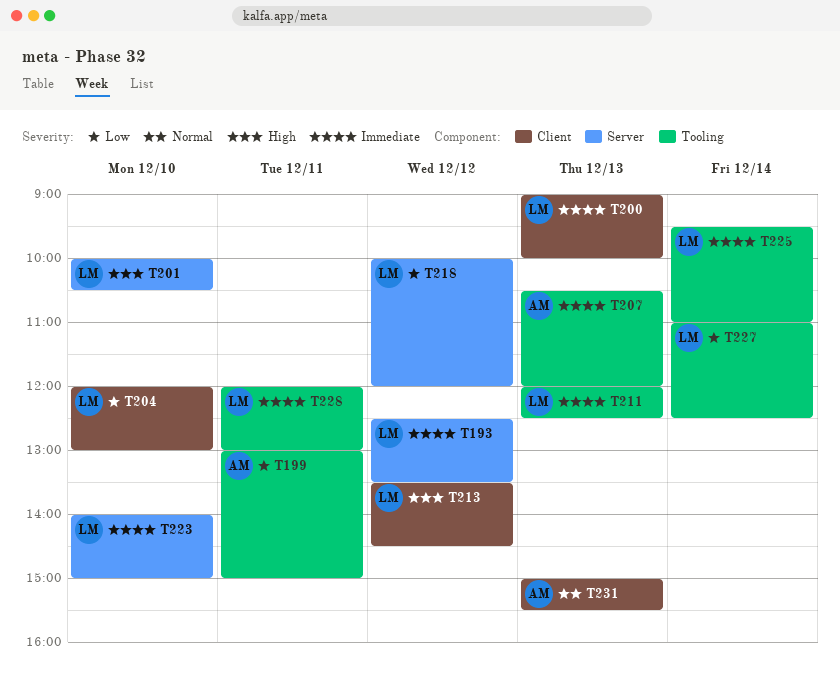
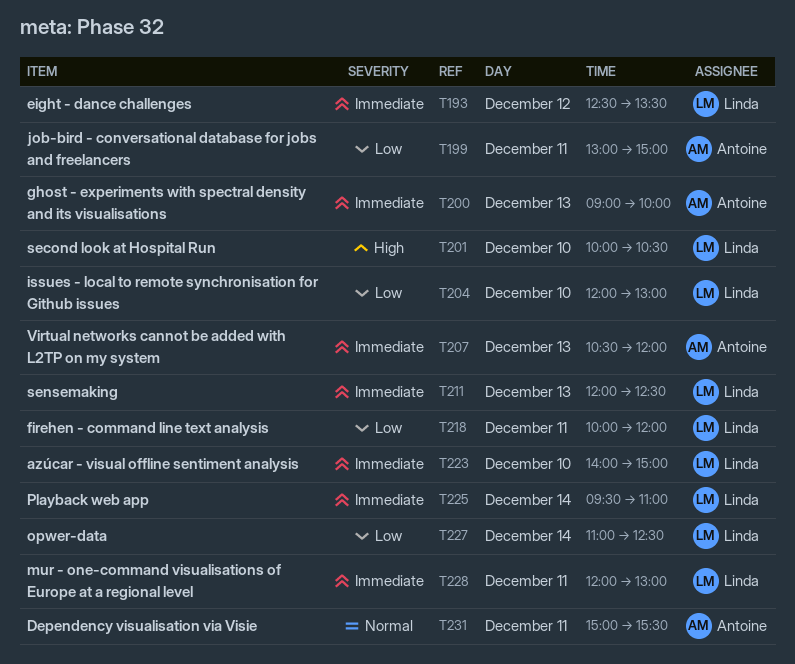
T200, owner: Linda -> Antoine
T213: present -> none
T218, day: Dec 12 -> Dec 11
T231, day: Dec 13 -> Dec 11

